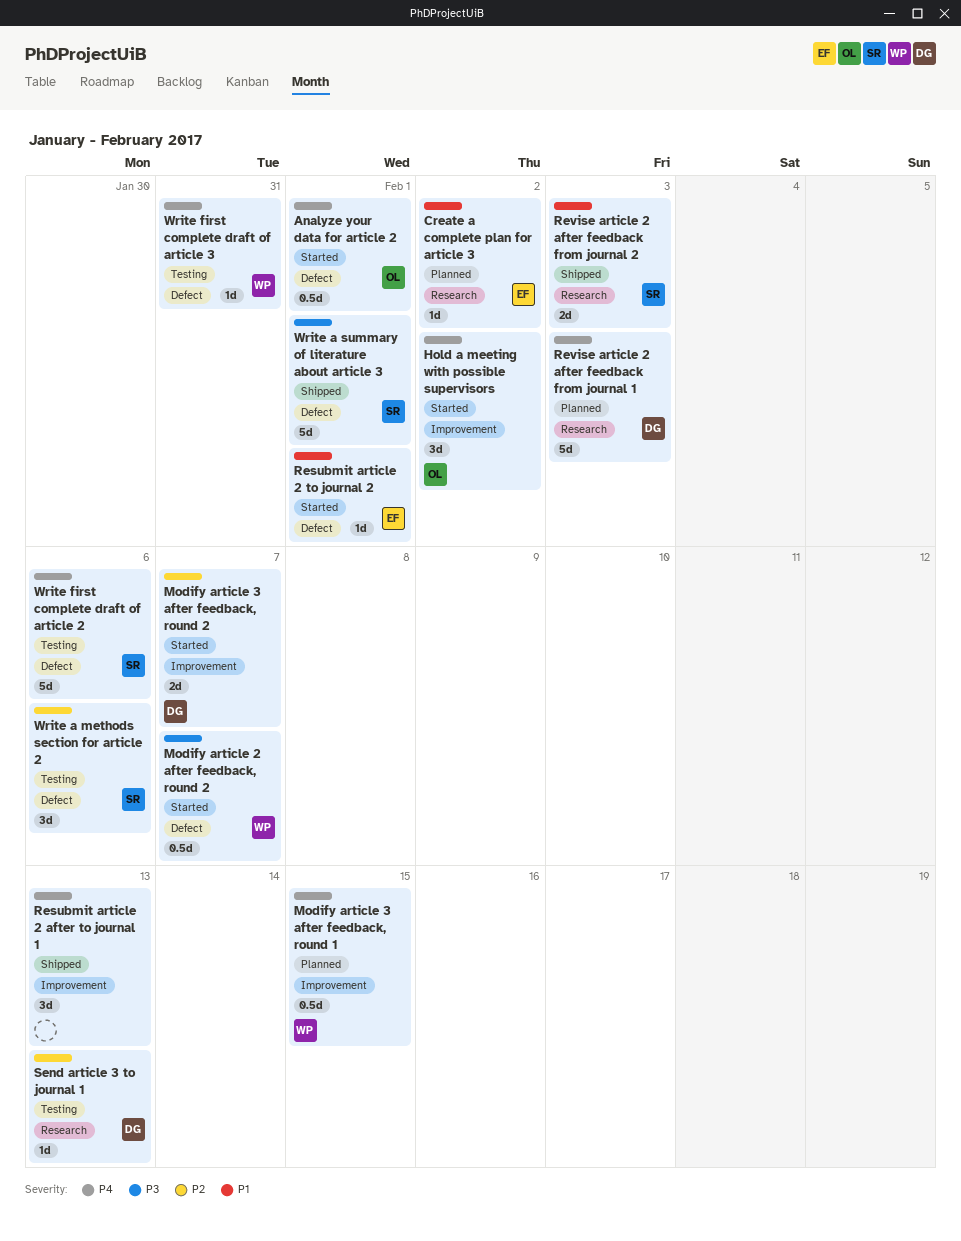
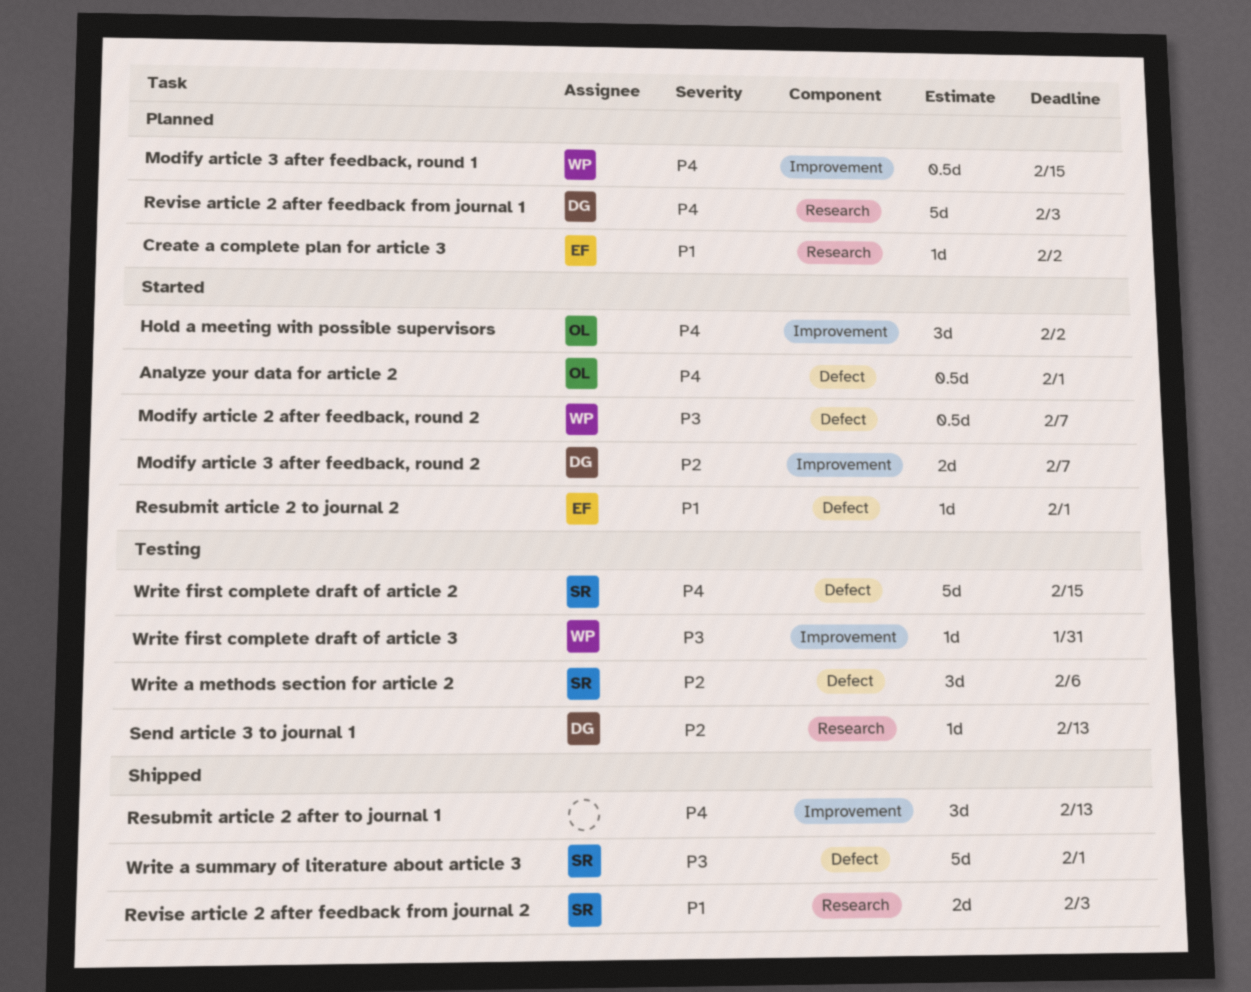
Write first complete draft of article 2, due: Feb 6 -> Feb 15
Write first complete draft of article 3, priority: P4 -> P3
Write first complete draft of article 3, label: Defect -> Improvement

